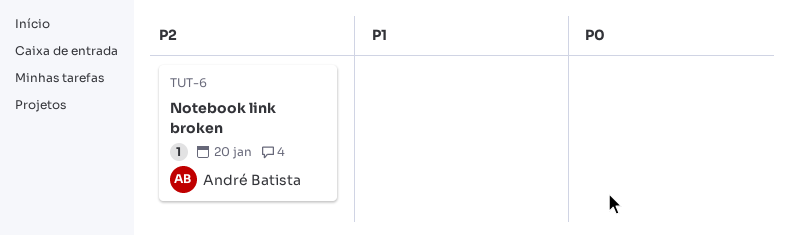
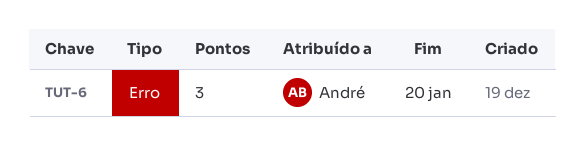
TUT-6, estimate: 1 -> 3

